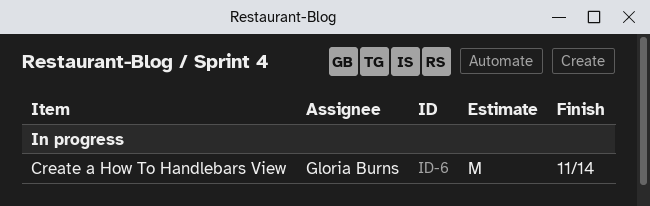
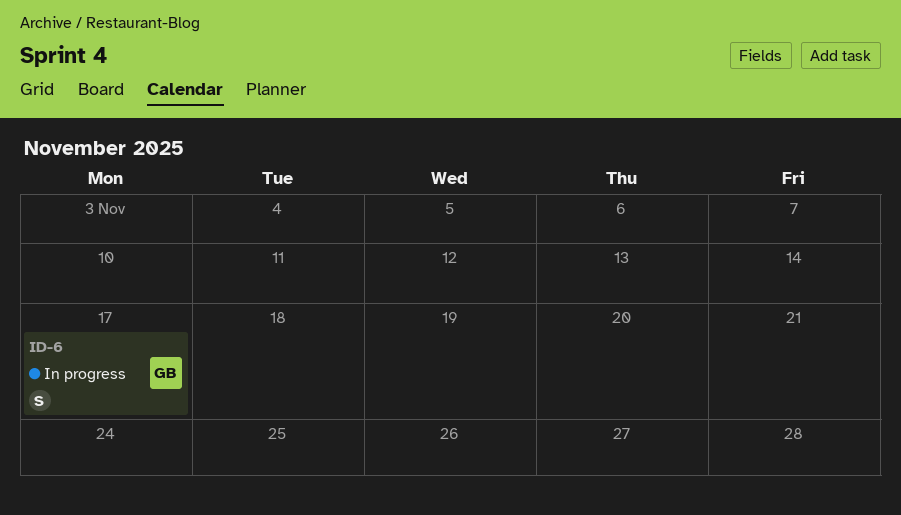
ID-6, estimate: M -> S
ID-6, due: Nov 14 -> Nov 17

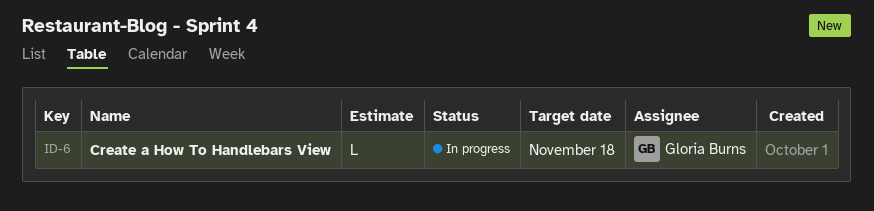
ID-6, estimate: S -> L
ID-6, due: Nov 17 -> Nov 18

